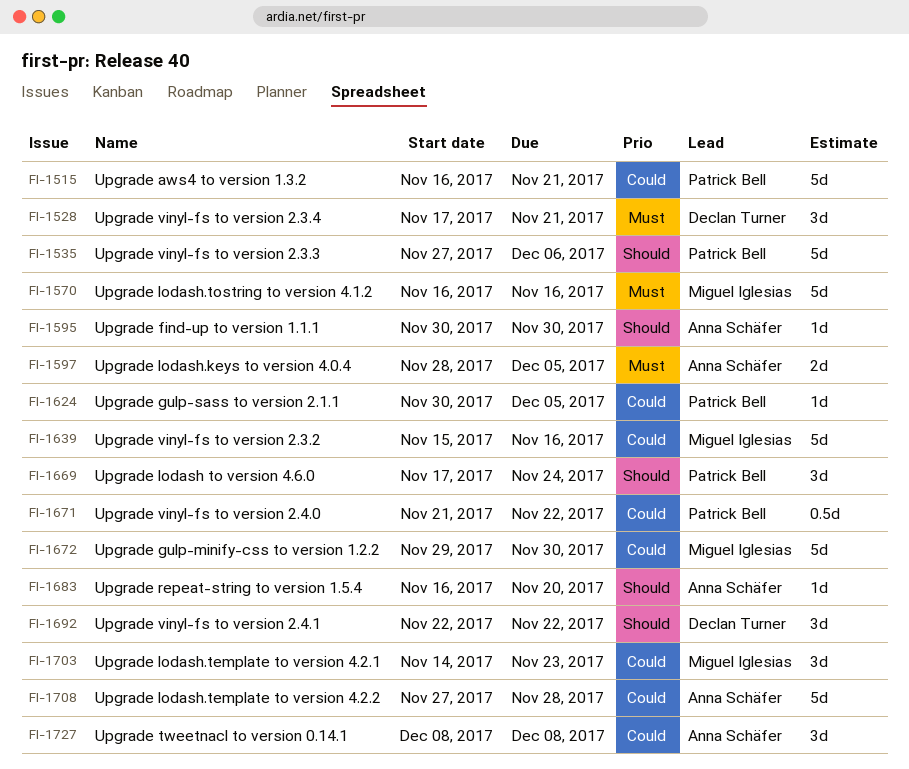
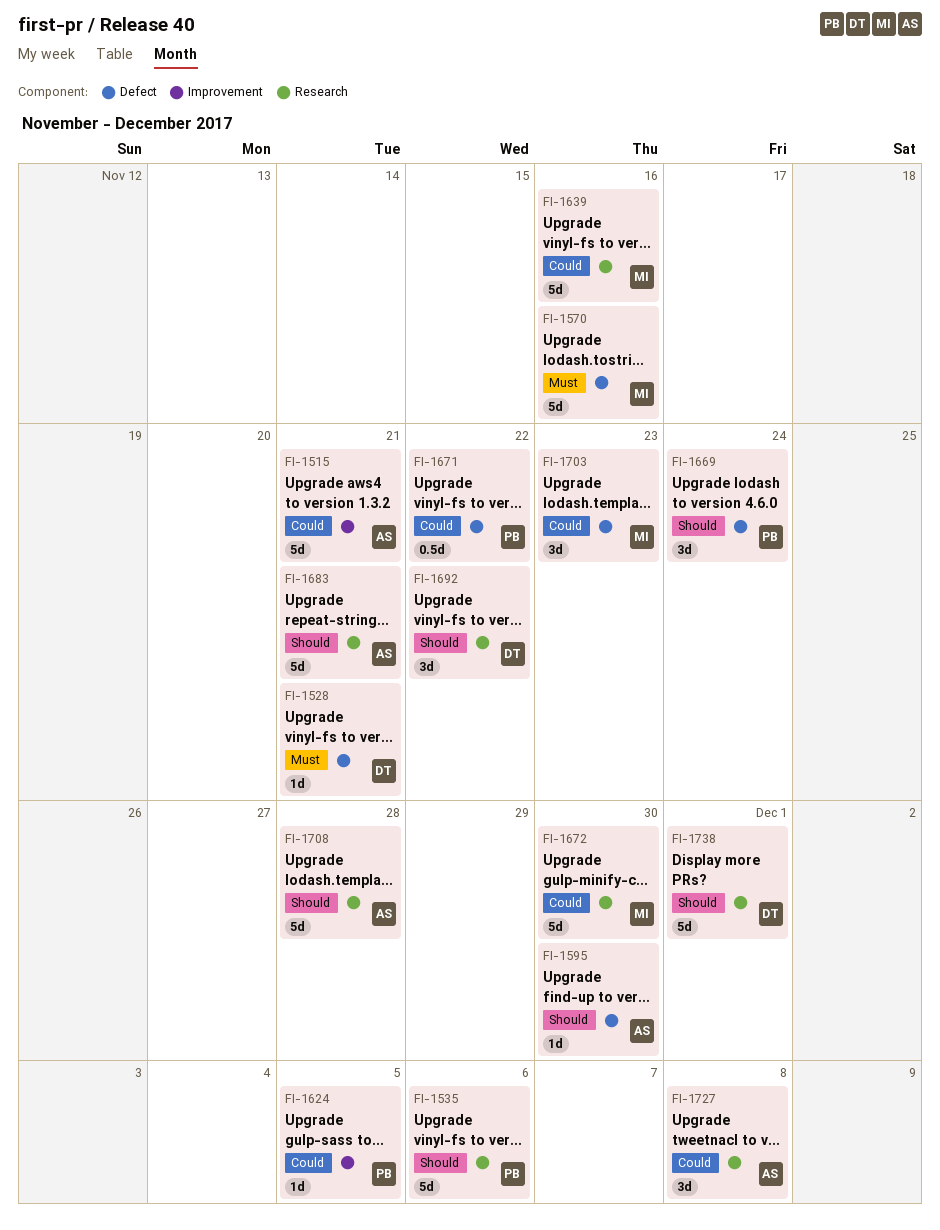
FI-1515, owner: Patrick Bell -> Anna Schäfer
FI-1528, estimate: 3d -> 1d
FI-1597: present -> none
FI-1683, estimate: 1d -> 5d
FI-1683, due: Nov 20 -> Nov 21
FI-1708, priority: Could -> Should
FI-1738: none -> present

